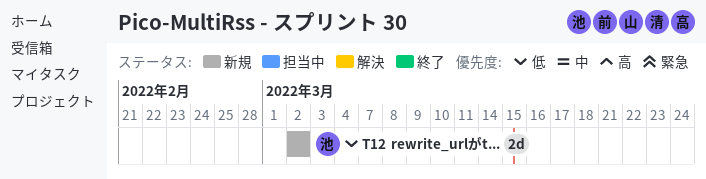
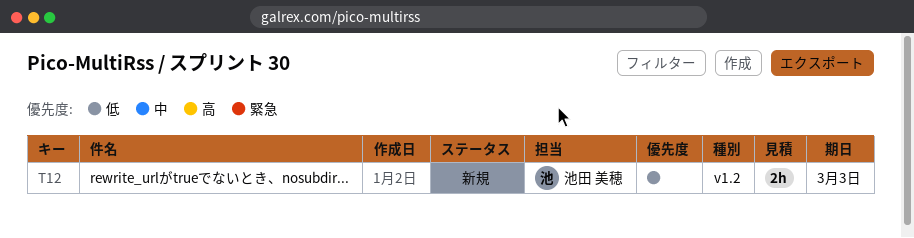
T12, estimate: 2d -> 2h
T12, due: Mar 2 -> Mar 3

